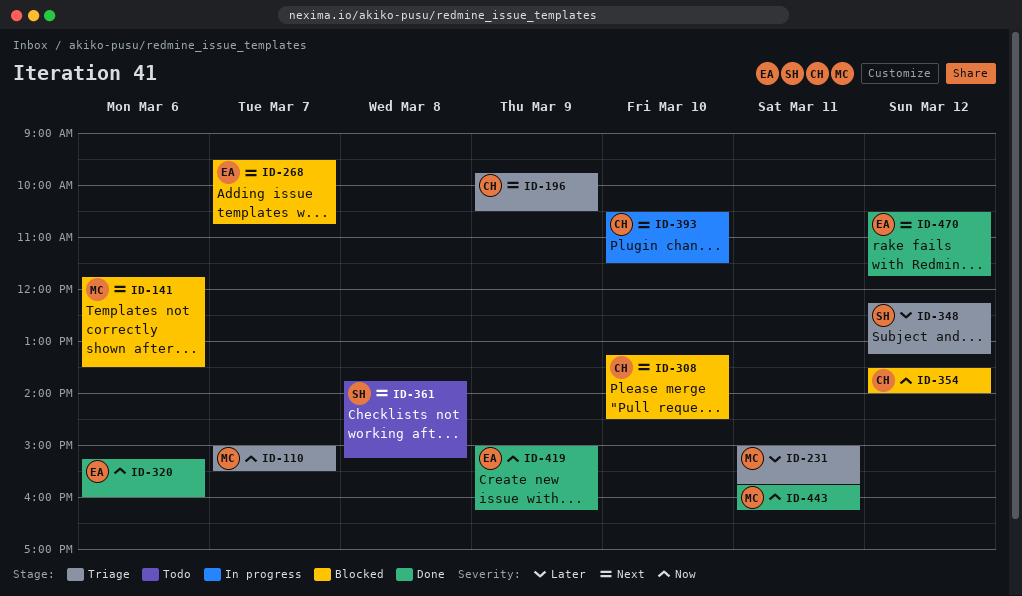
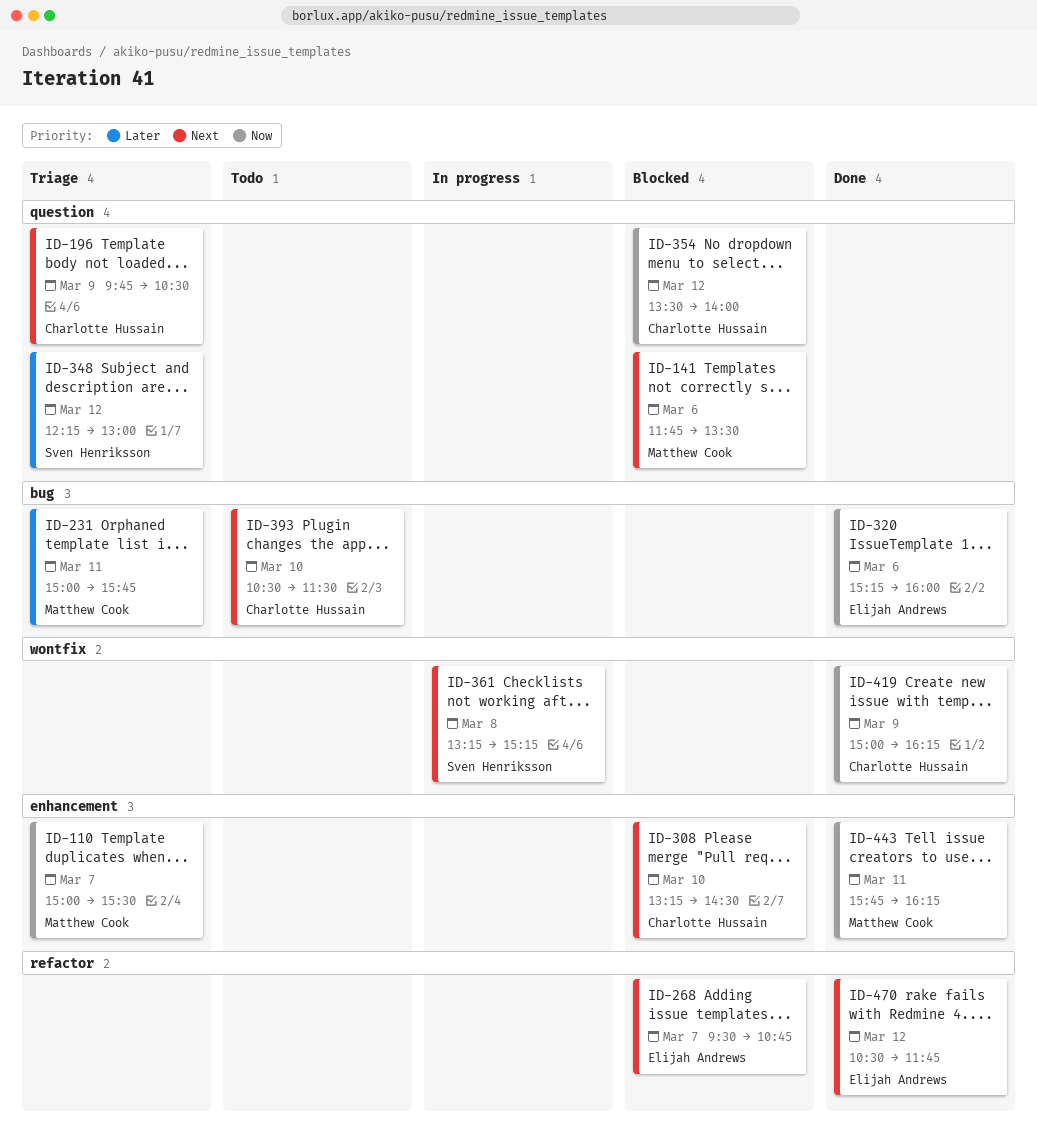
ID-348, ends: 13:15 -> 13:00
ID-361, status: Todo -> In progress
ID-361, begins: 13:45 -> 13:15
ID-393, status: In progress -> Todo
ID-419, owner: Elijah Andrews -> Charlotte Hussain

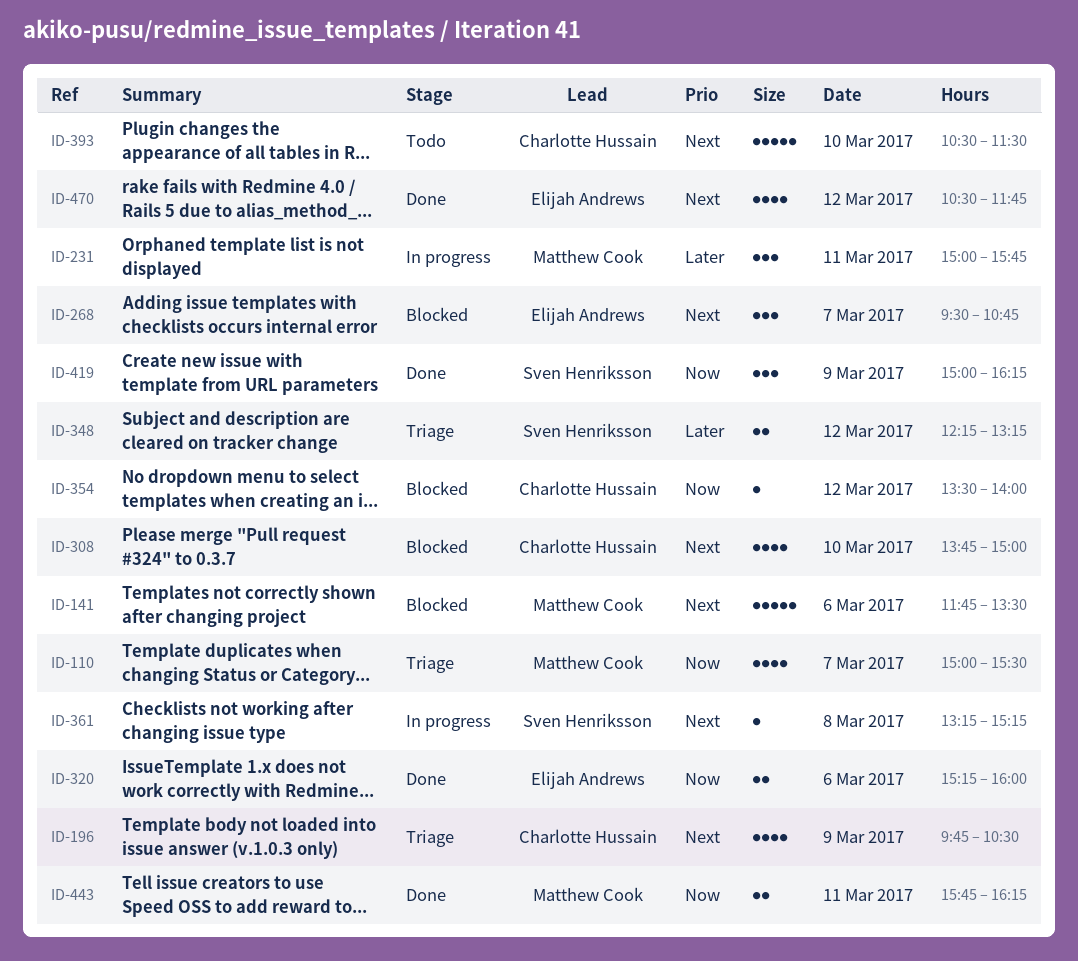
ID-231, status: Triage -> In progress
ID-308, begins: 13:15 -> 13:45
ID-308, ends: 14:30 -> 15:00
ID-348, ends: 13:00 -> 13:15
ID-419, owner: Charlotte Hussain -> Sven Henriksson

